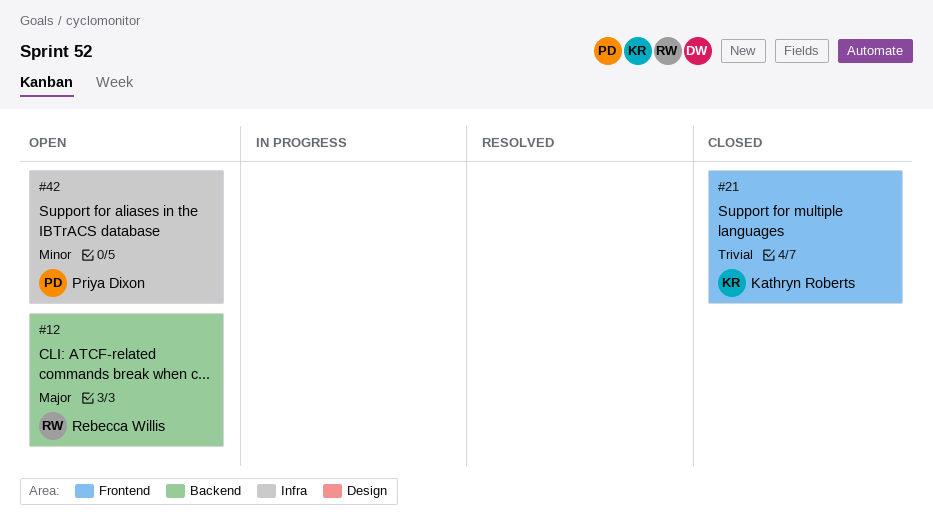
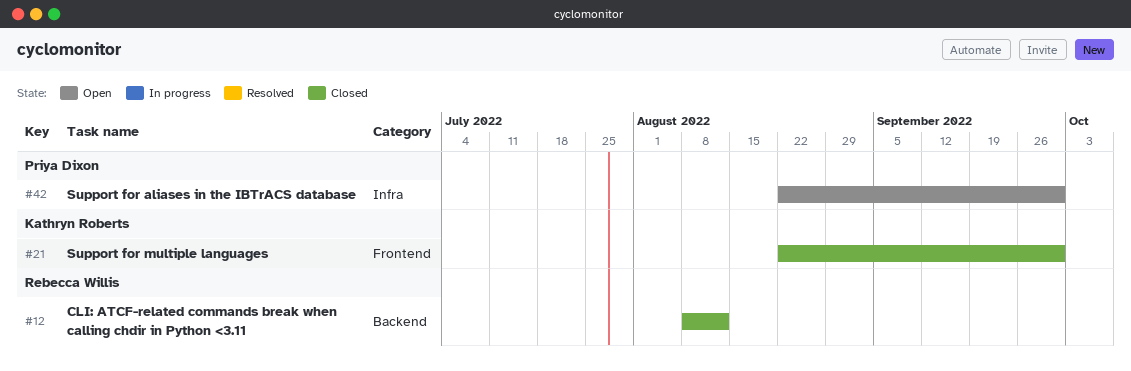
#12, status: Open -> Closed

